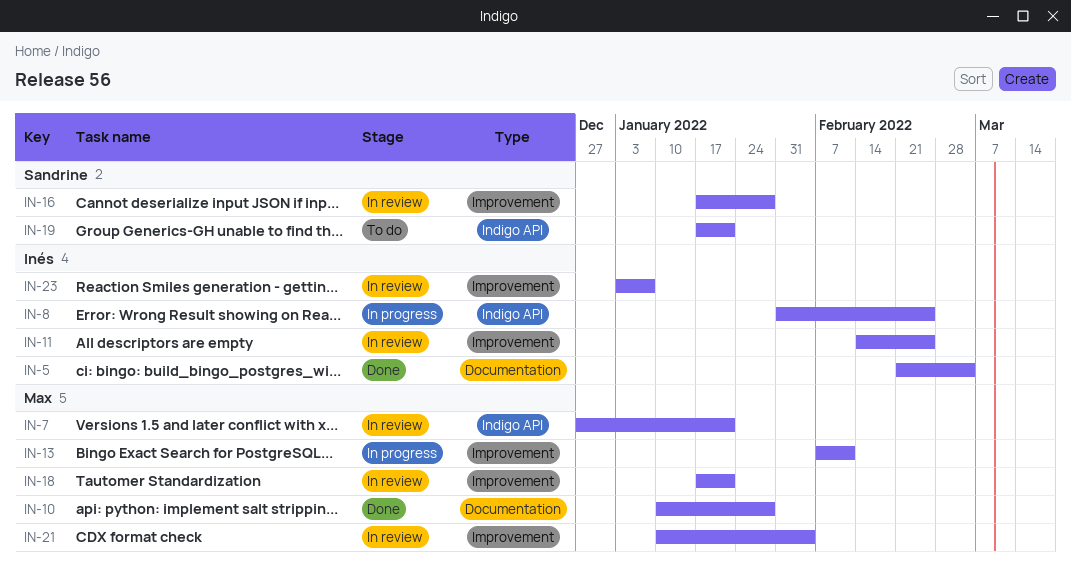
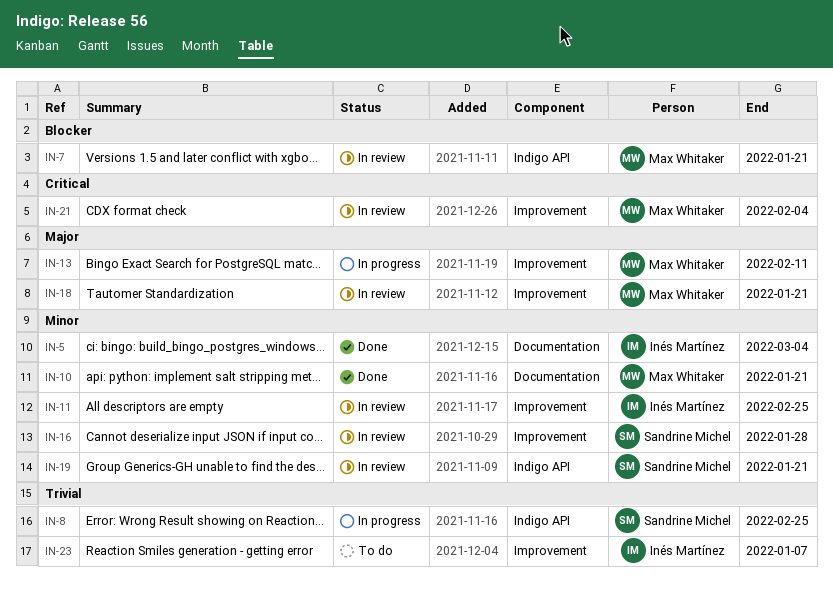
IN-8, owner: Inés Martínez -> Sandrine Michel
IN-10, due: Jan 28 -> Jan 21
IN-19, status: To do -> In review
IN-23, status: In review -> To do

